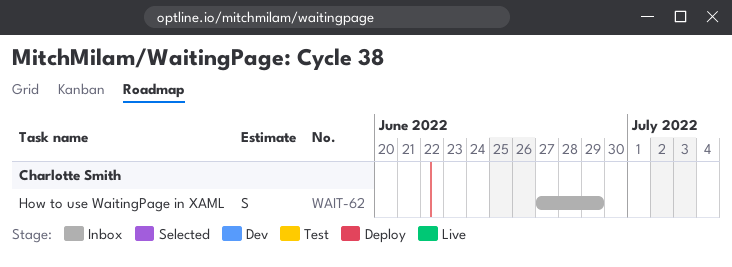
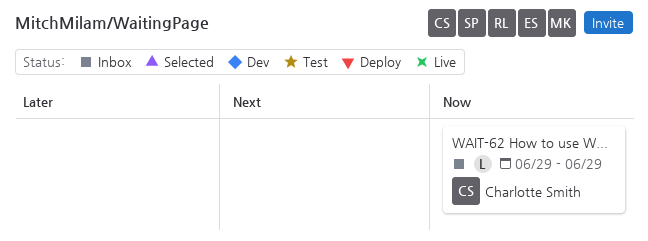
WAIT-62, estimate: S -> L
WAIT-62, start: Jun 27 -> Jun 29

